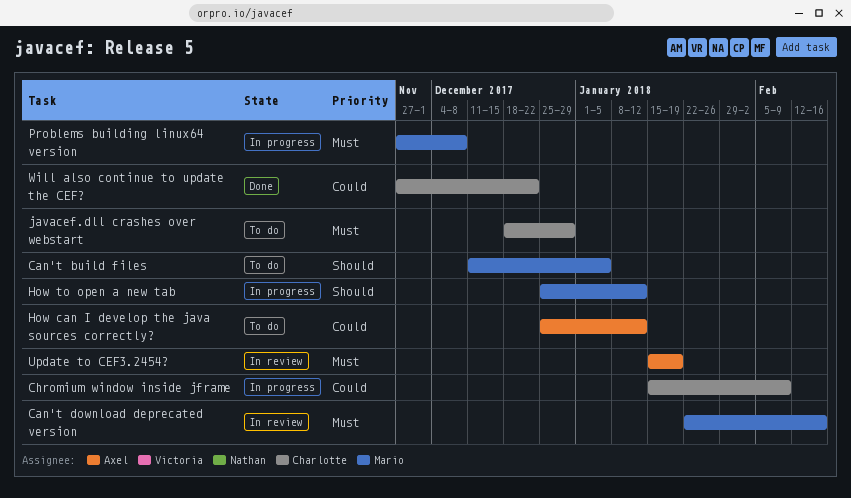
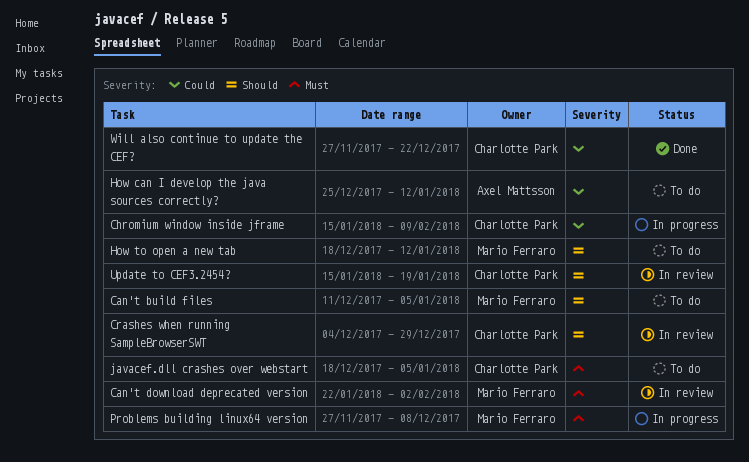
Can't download deprecated version, due: Feb 16 -> Feb 2
Crashes when running SampleBrowserSWT: none -> present
How to open a new tab, status: In progress -> To do
How to open a new tab, start: Dec 25 -> Dec 18
javacef.dll crashes over webstart, due: Dec 29 -> Jan 5
Update to CEF3.2454?, owner: Axel Mattsson -> Charlotte Park
Update to CEF3.2454?, priority: Must -> Should

